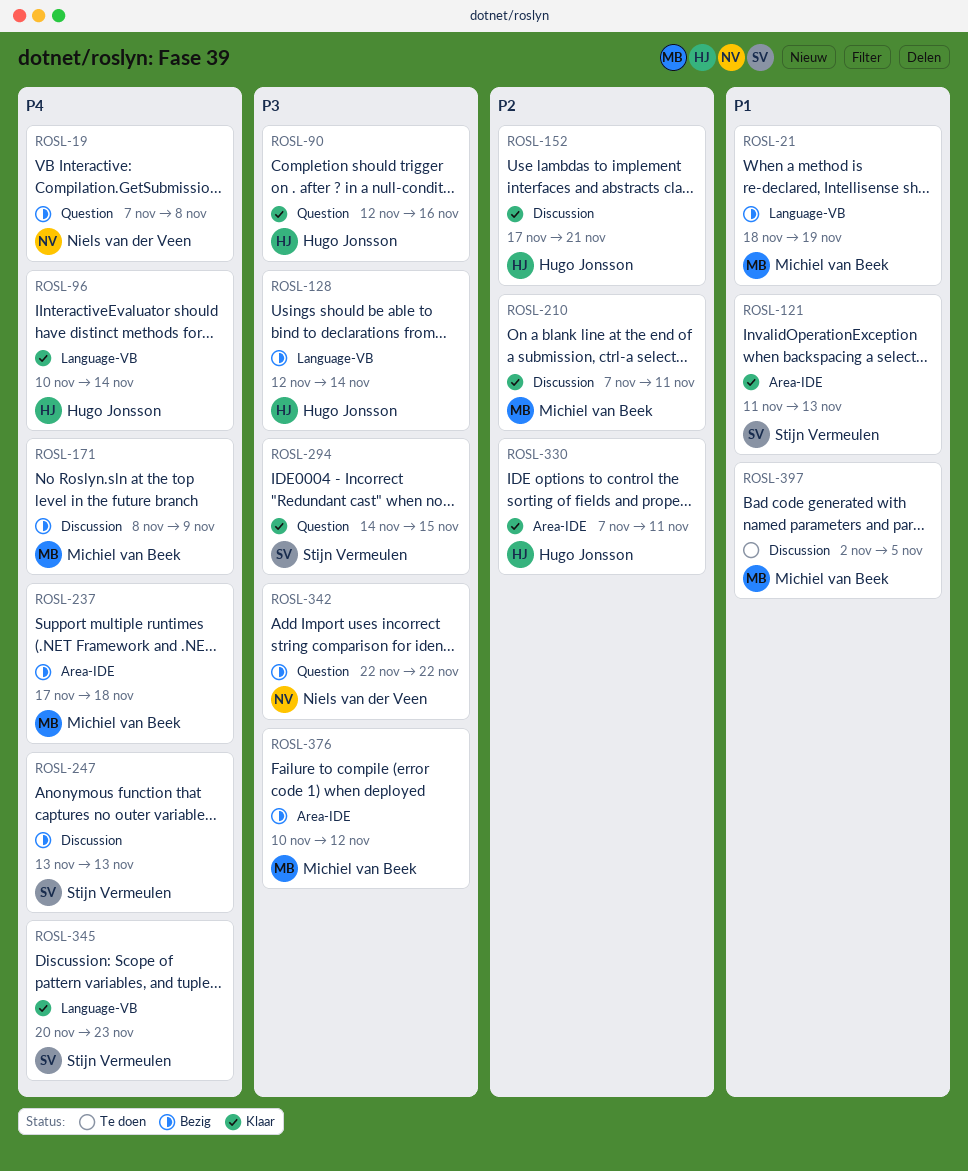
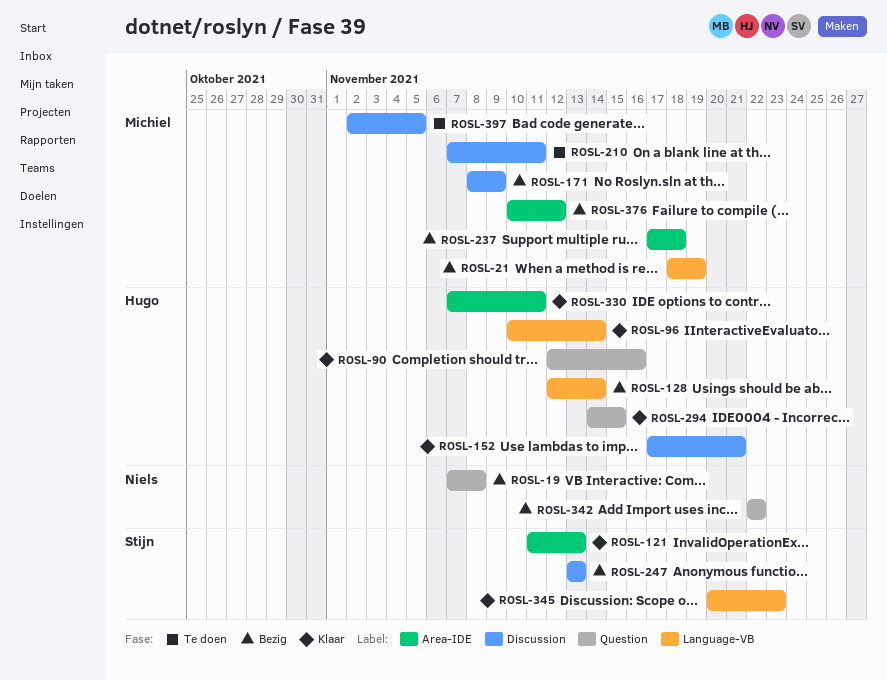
ROSL-210, status: Klaar -> Te doen
ROSL-294, owner: Stijn Vermeulen -> Hugo Jonsson

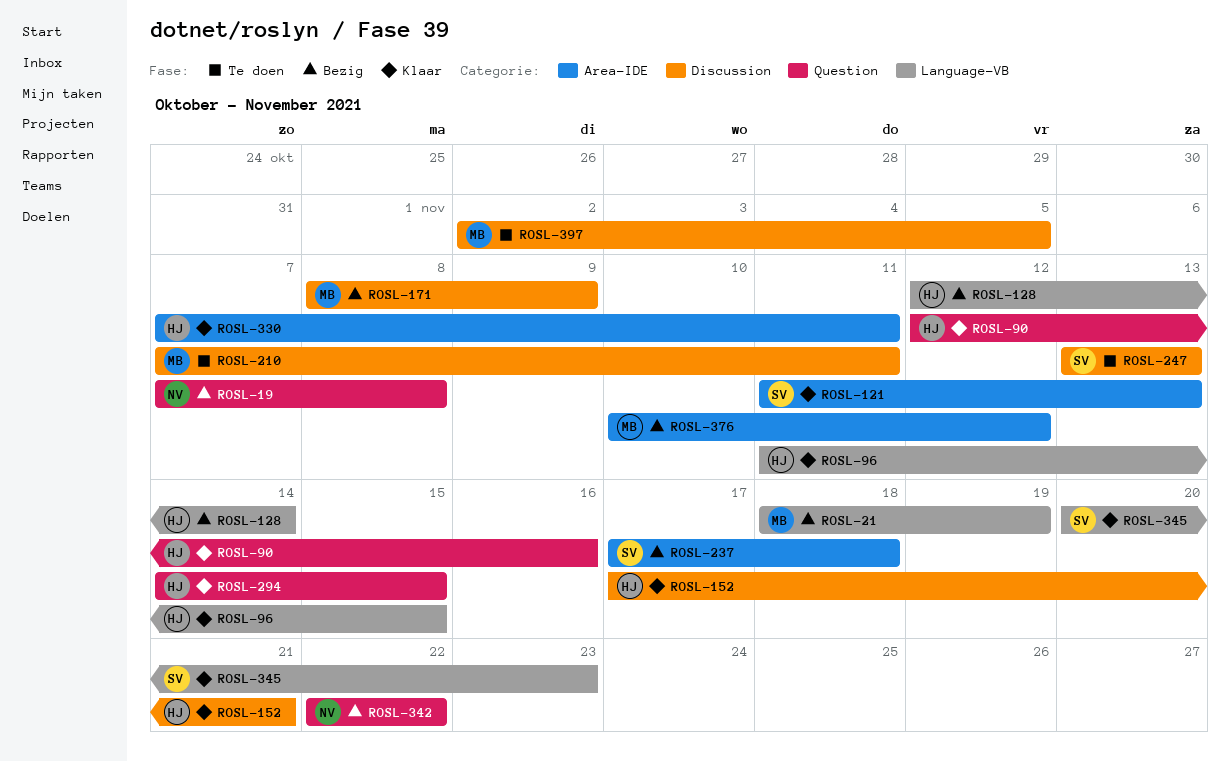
ROSL-96, start: Nov 10 -> Nov 11
ROSL-96, due: Nov 14 -> Nov 15
ROSL-237, owner: Michiel -> Stijn
ROSL-247, status: Bezig -> Te doen

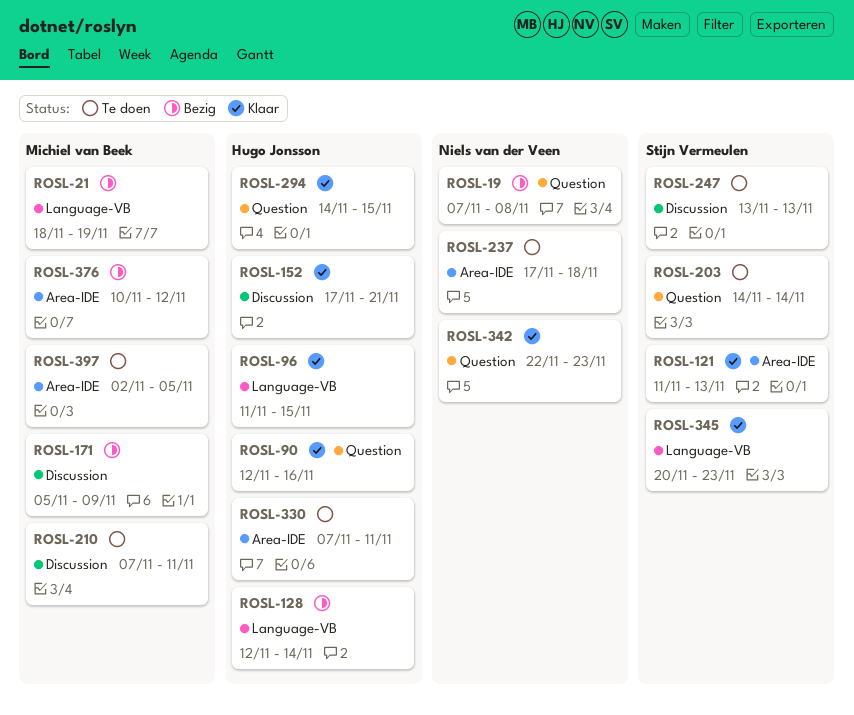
ROSL-171, start: Nov 8 -> Nov 5
ROSL-203: none -> present
ROSL-237, status: Bezig -> Te doen
ROSL-237, owner: Stijn Vermeulen -> Niels van der Veen
ROSL-330, status: Klaar -> Te doen
ROSL-342, status: Bezig -> Klaar
ROSL-342, due: Nov 22 -> Nov 23
ROSL-397, label: Discussion -> Area-IDE

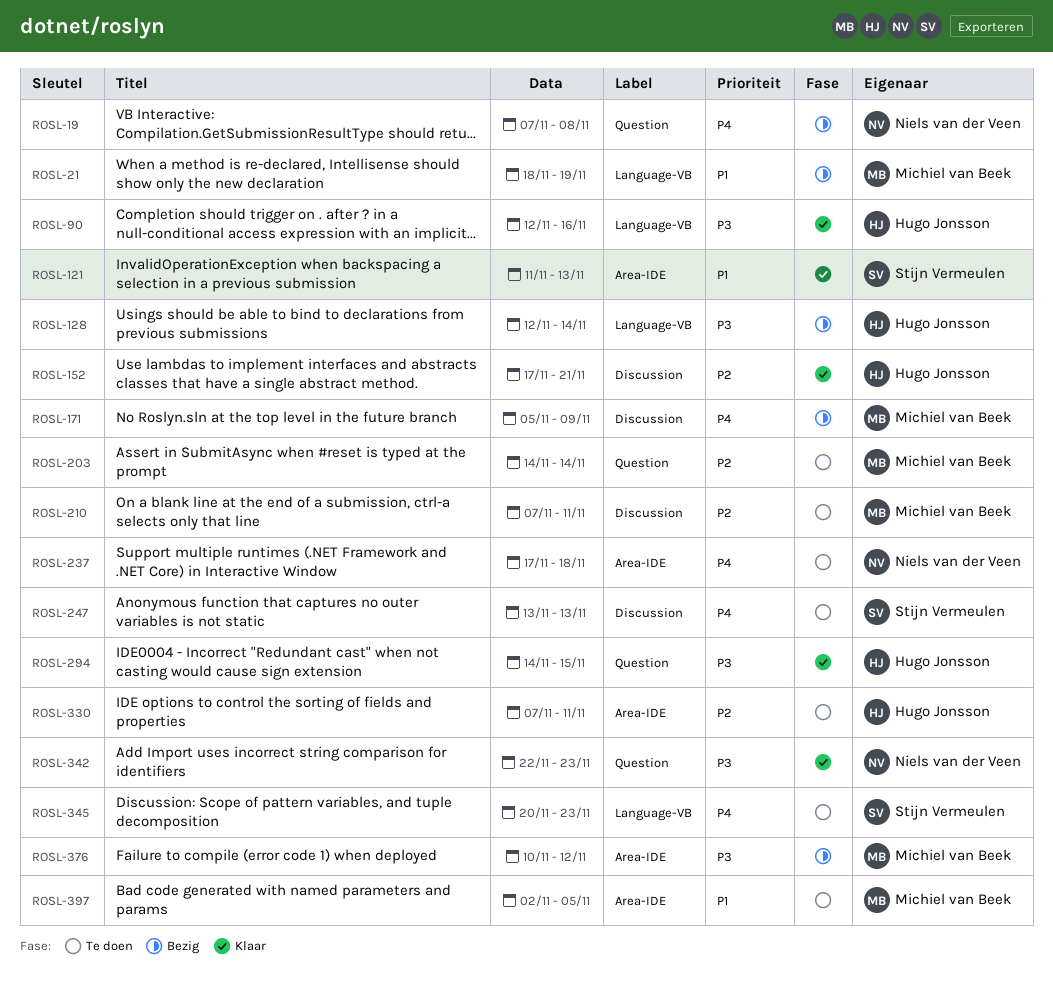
ROSL-90, label: Question -> Language-VB
ROSL-96: present -> none
ROSL-203, owner: Stijn Vermeulen -> Michiel van Beek
ROSL-345, status: Klaar -> Te doen

